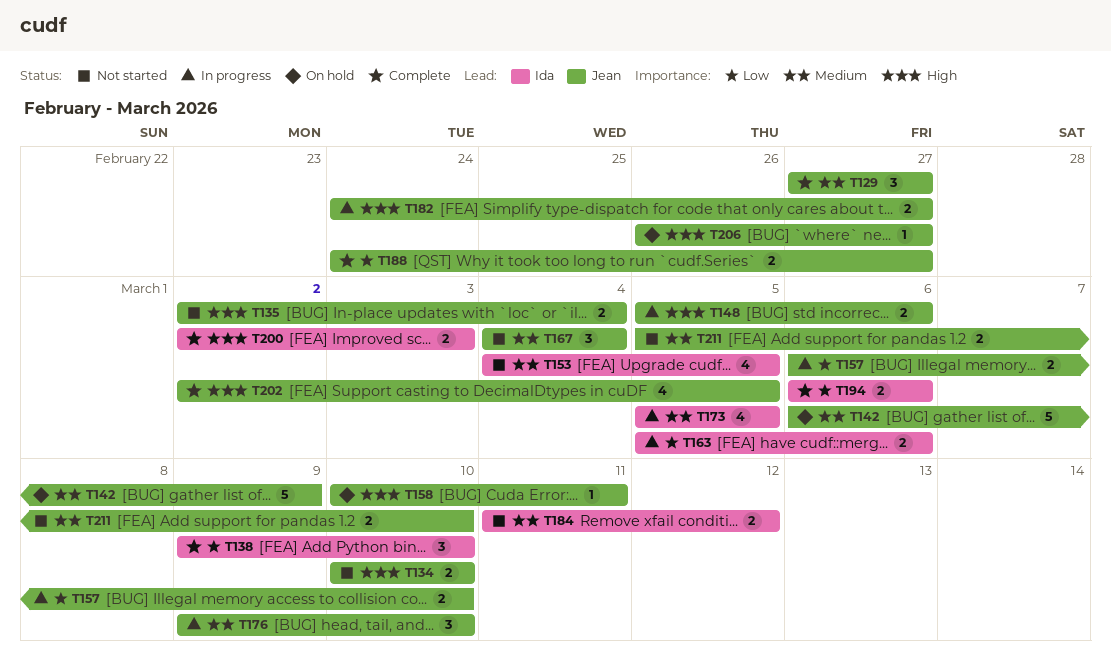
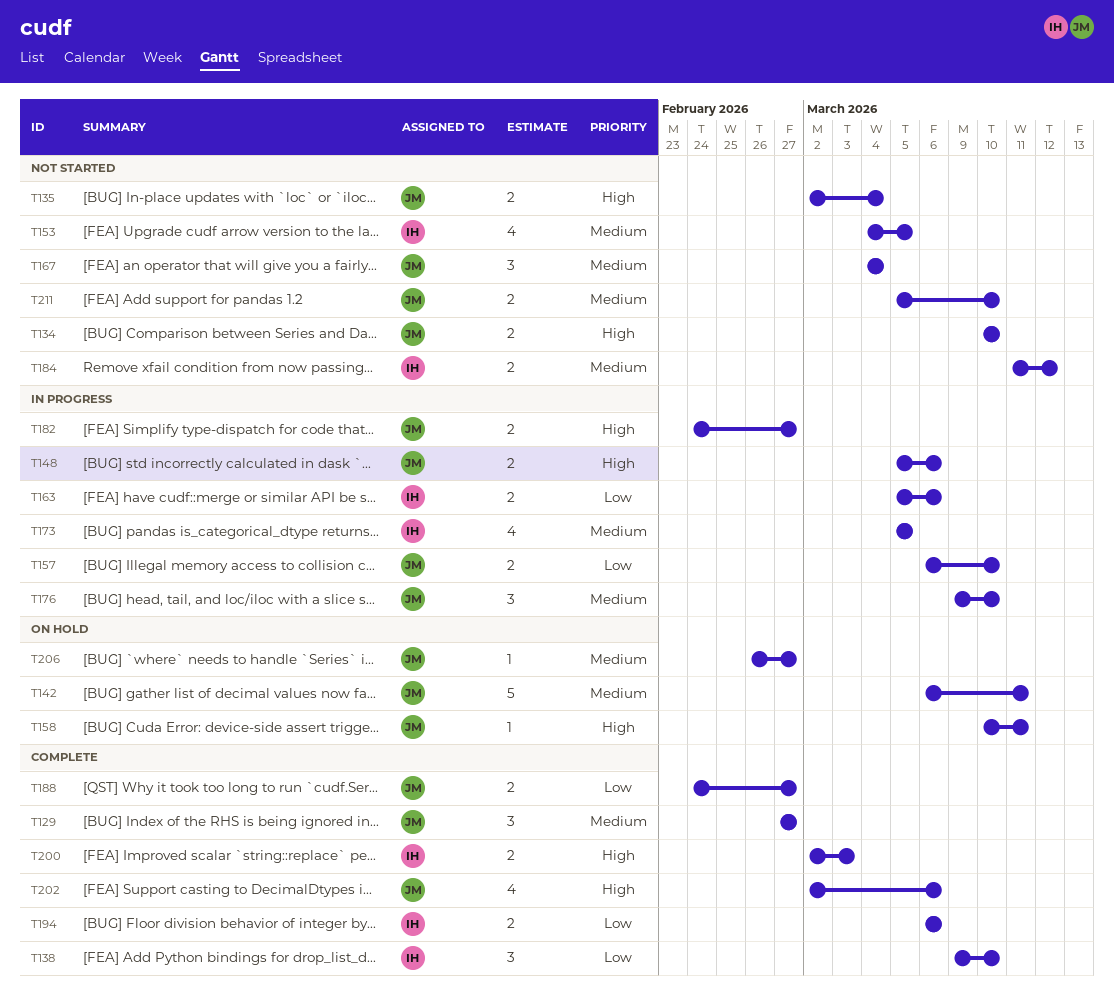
T142, due: Mar 9 -> Mar 11
T202, due: Mar 5 -> Mar 6
T206, priority: High -> Medium

